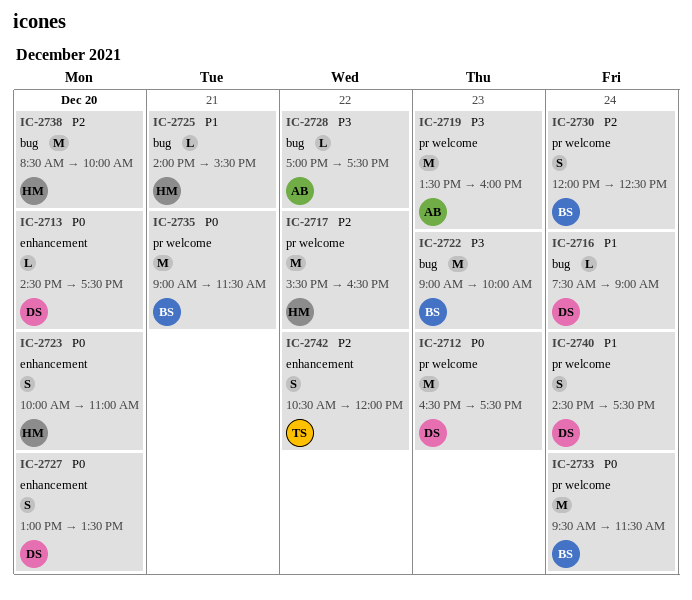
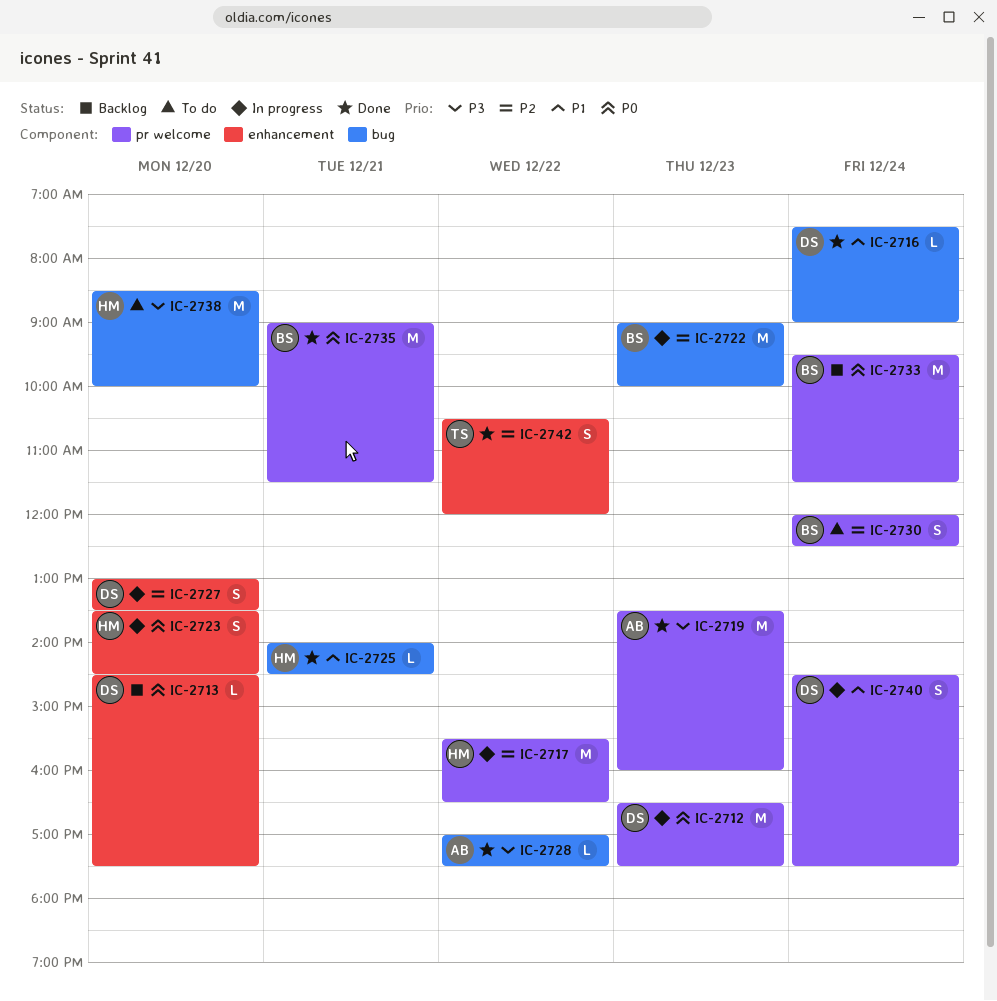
IC-2722, priority: P3 -> P2
IC-2723, begins: 10:00 -> 13:30
IC-2723, ends: 11:00 -> 14:30
IC-2725, ends: 15:30 -> 14:30
IC-2727, priority: P0 -> P2
IC-2738, priority: P2 -> P3

